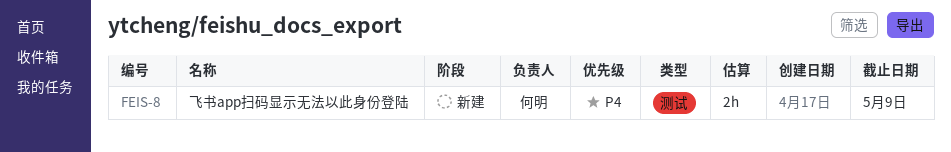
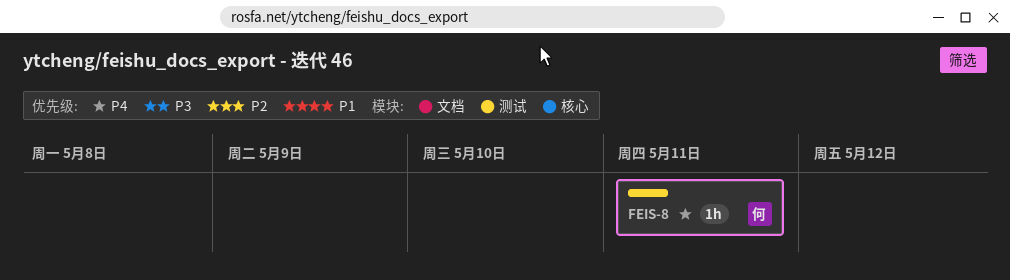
FEIS-8, estimate: 2h -> 1h
FEIS-8, due: May 9 -> May 11

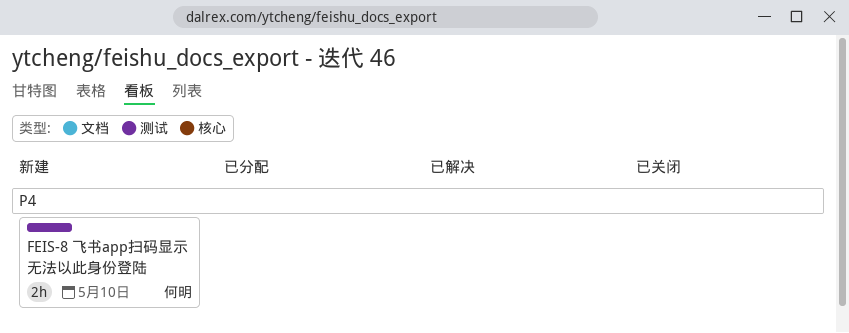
FEIS-8, estimate: 1h -> 2h
FEIS-8, due: May 11 -> May 10

